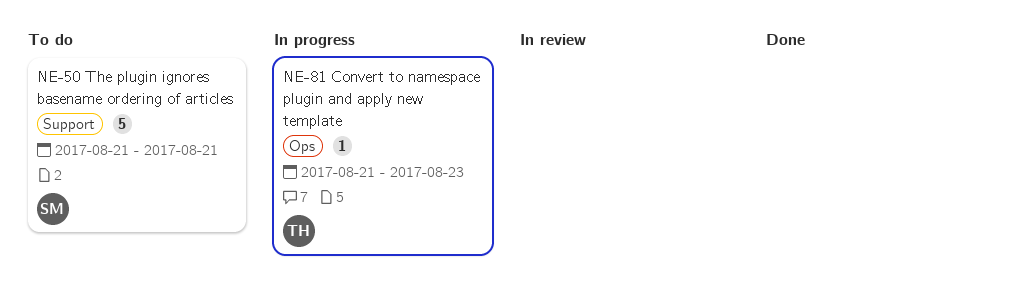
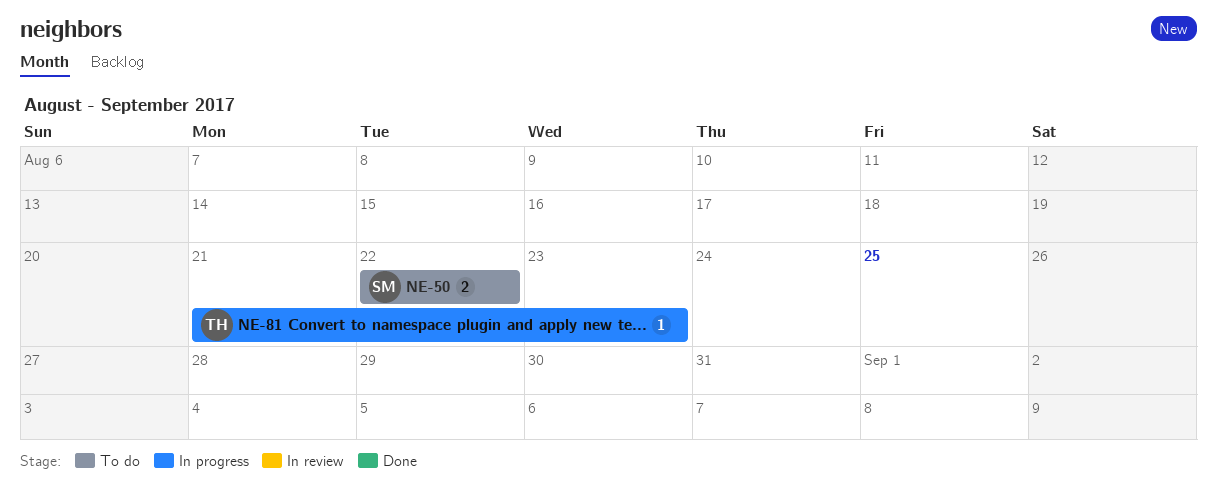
NE-50, estimate: 5 -> 2
NE-50, start: Aug 21 -> Aug 22
NE-50, due: Aug 21 -> Aug 22

